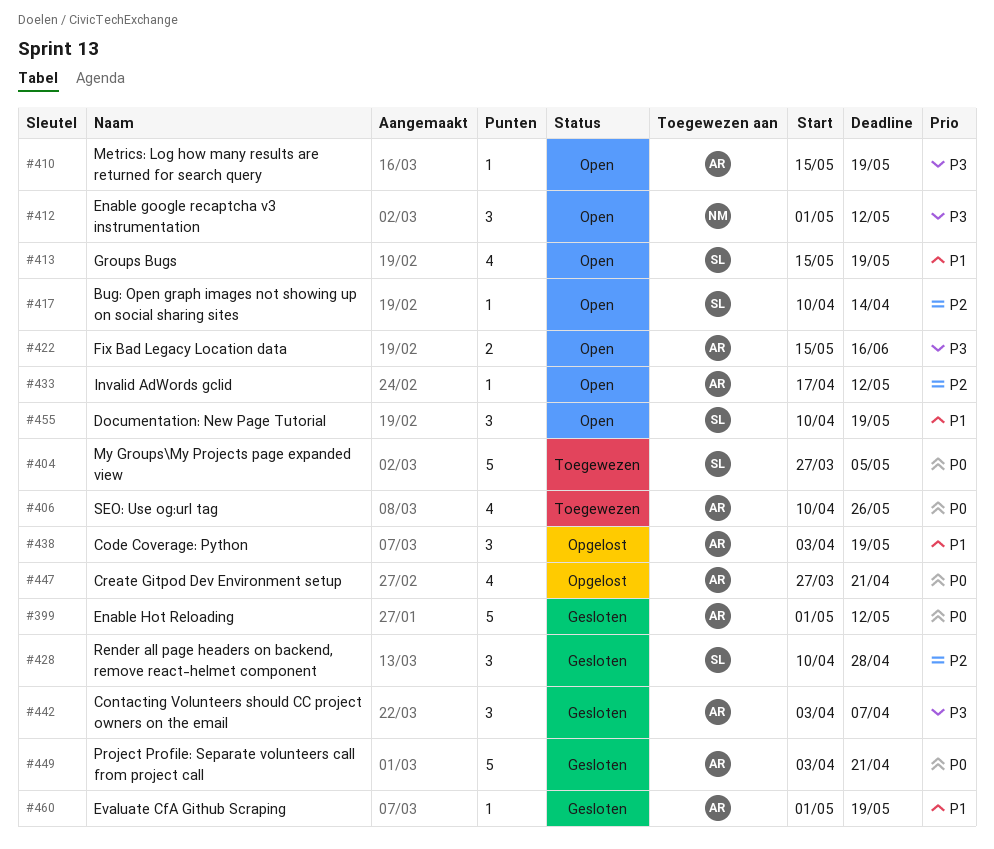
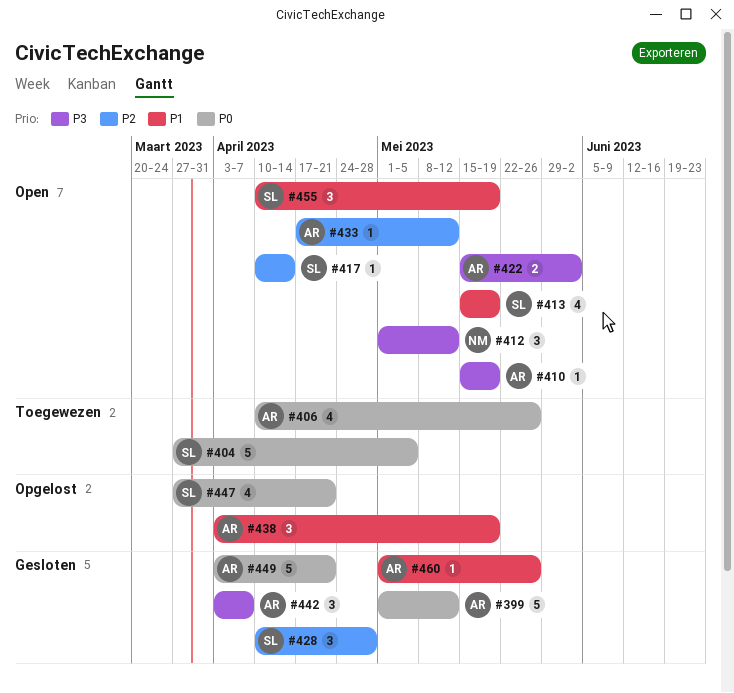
#422, due: Jun 16 -> Jun 2
#447, owner: AR -> SL
#460, due: May 19 -> May 26

